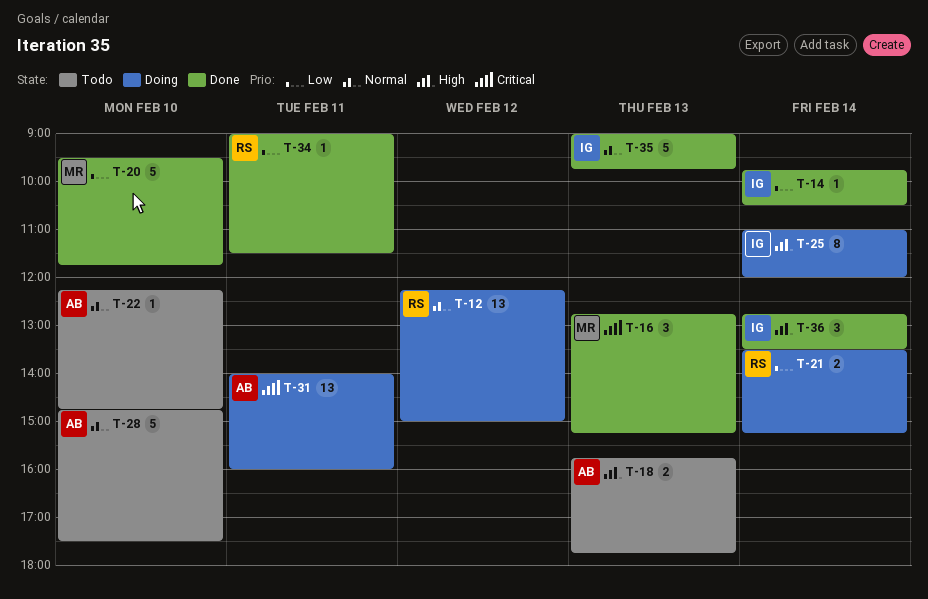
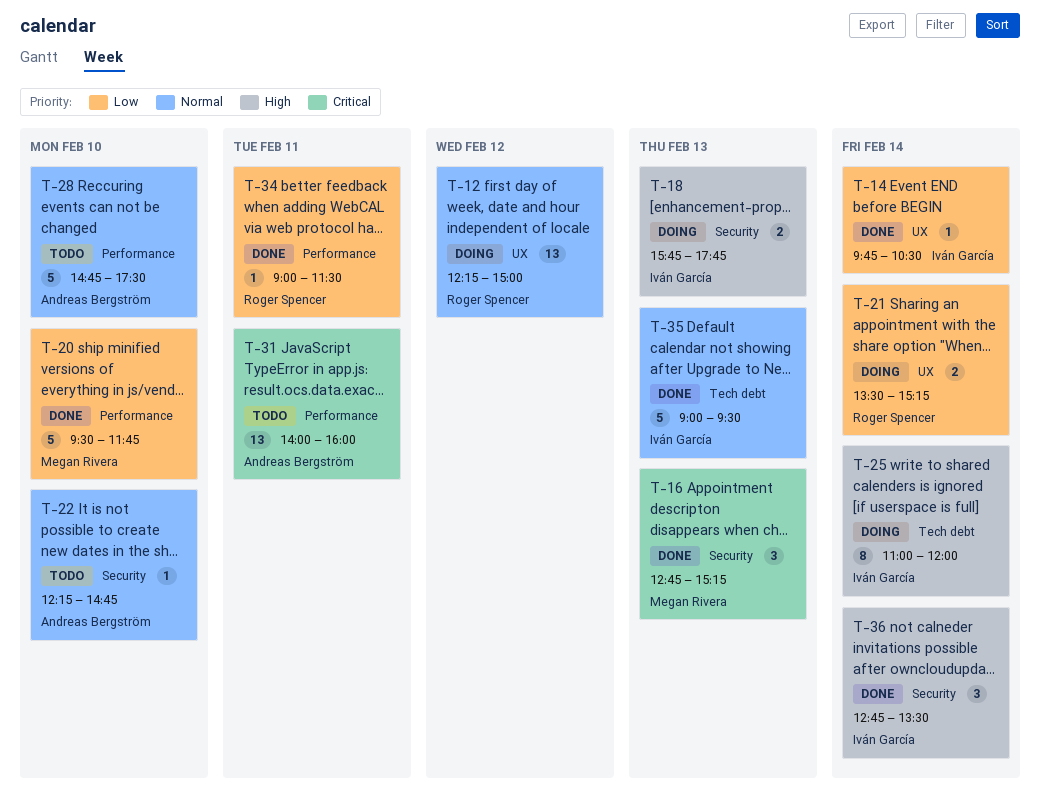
T-18, status: Todo -> Doing
T-18, owner: Andreas Bergström -> Iván García
T-31, status: Doing -> Todo
T-35, ends: 09:45 -> 09:30

